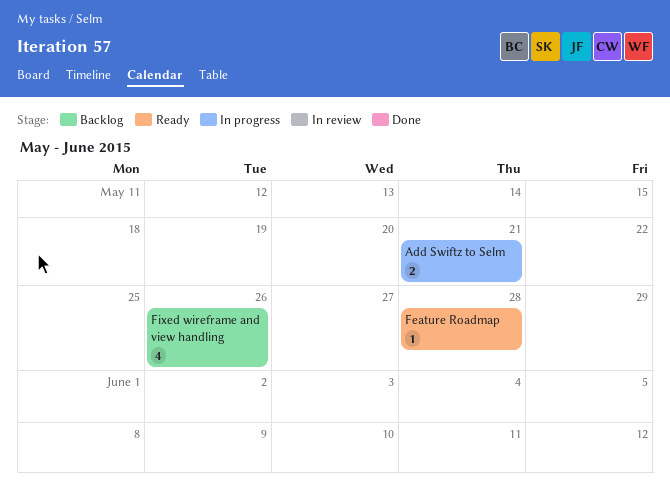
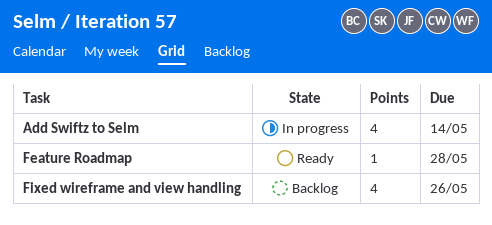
Add Swiftz to Selm, estimate: 2 -> 4
Add Swiftz to Selm, due: May 21 -> May 14

